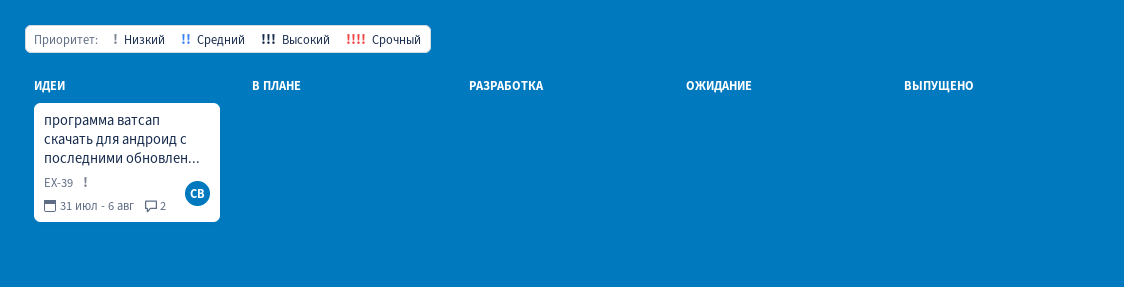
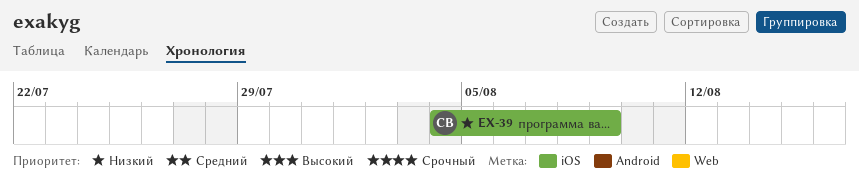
EX-39, start: Jul 31 -> Aug 4
EX-39, due: Aug 6 -> Aug 9

